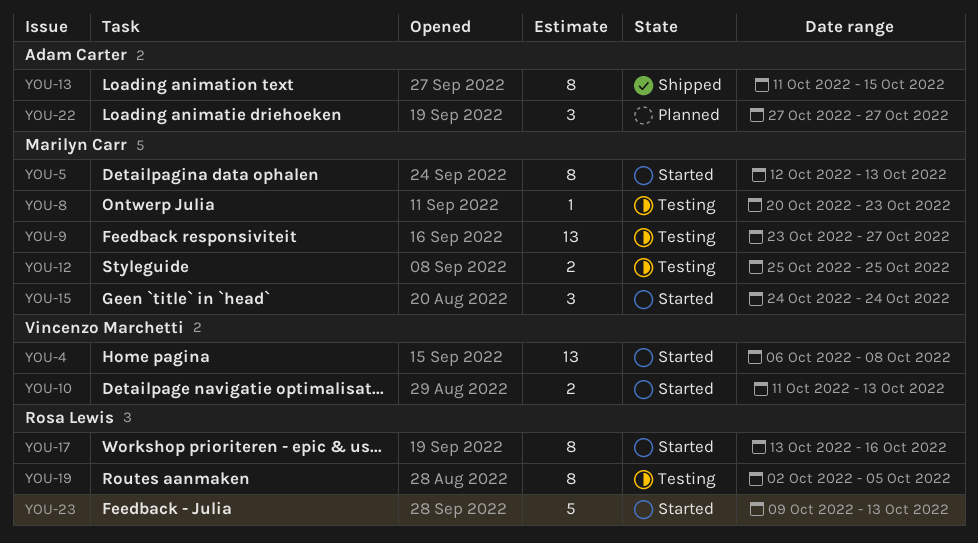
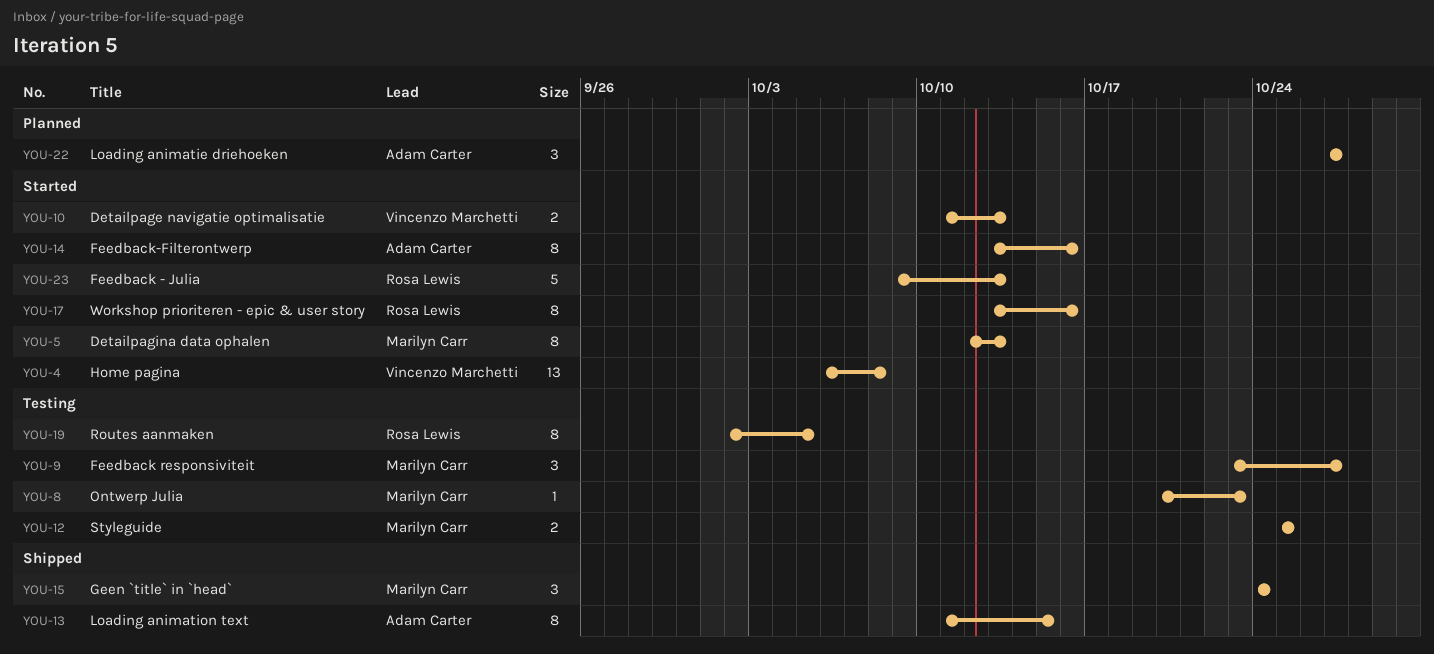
YOU-9, estimate: 13 -> 3
YOU-14: none -> present
YOU-15, status: Started -> Shipped

